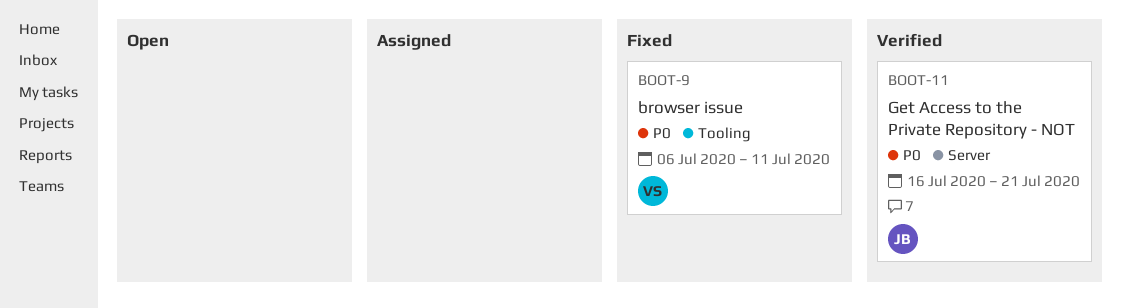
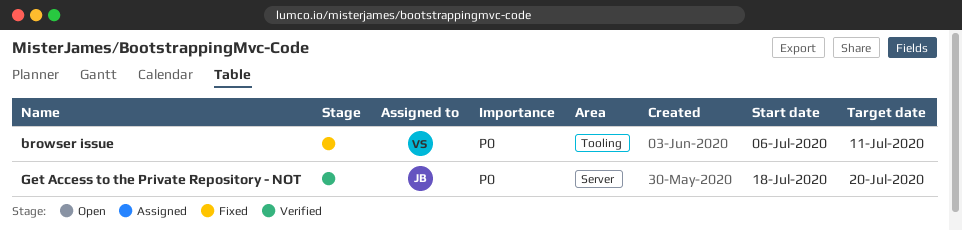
Get Access to the Private Repository - NOT, start: Jul 16 -> Jul 18
Get Access to the Private Repository - NOT, due: Jul 21 -> Jul 20

